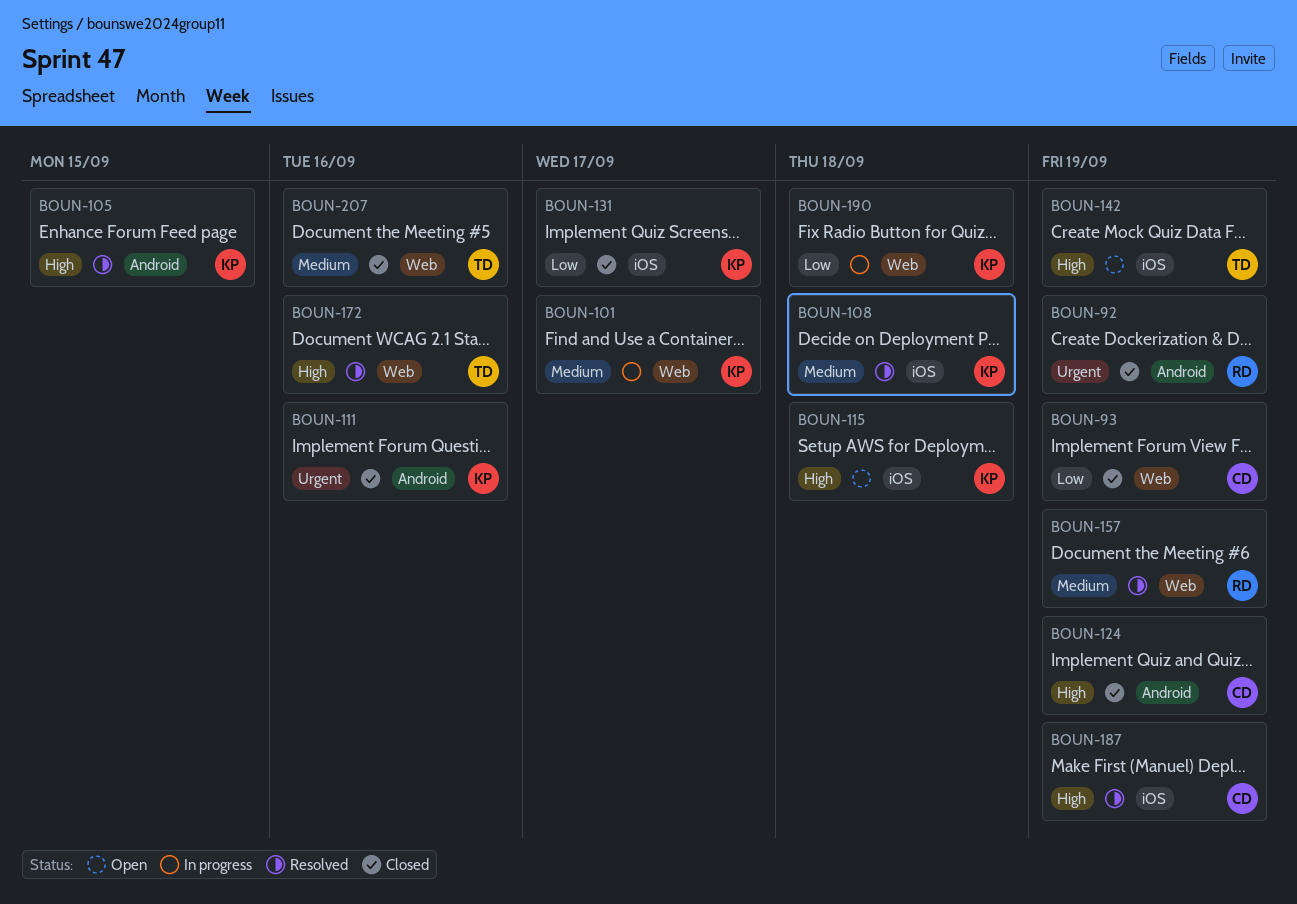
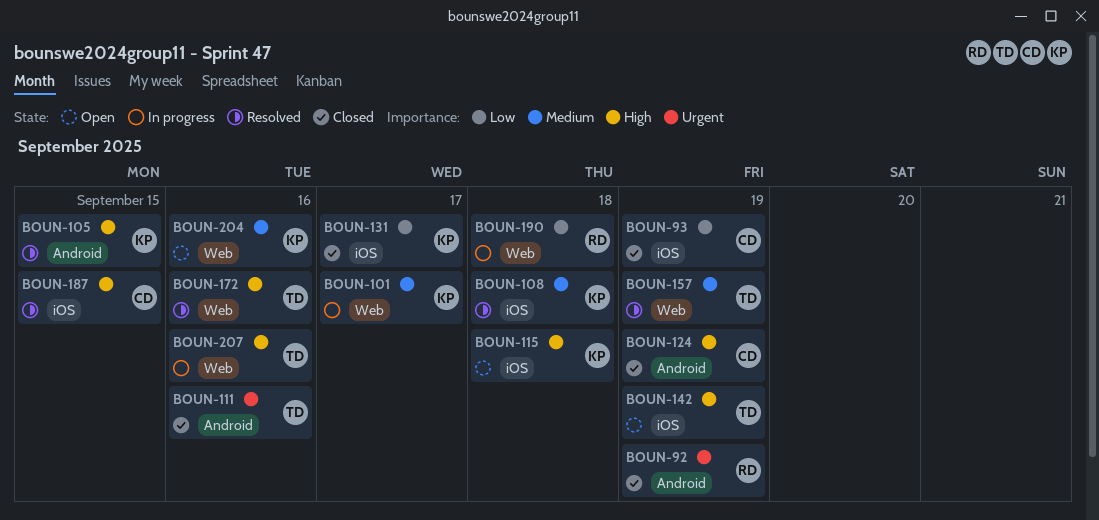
BOUN-93, label: Web -> iOS
BOUN-111, owner: KP -> TD
BOUN-157, owner: RD -> TD
BOUN-187, due: Sep 19 -> Sep 15
BOUN-190, owner: KP -> RD
BOUN-204: none -> present
BOUN-207, status: Closed -> In progress
BOUN-207, priority: Medium -> High

